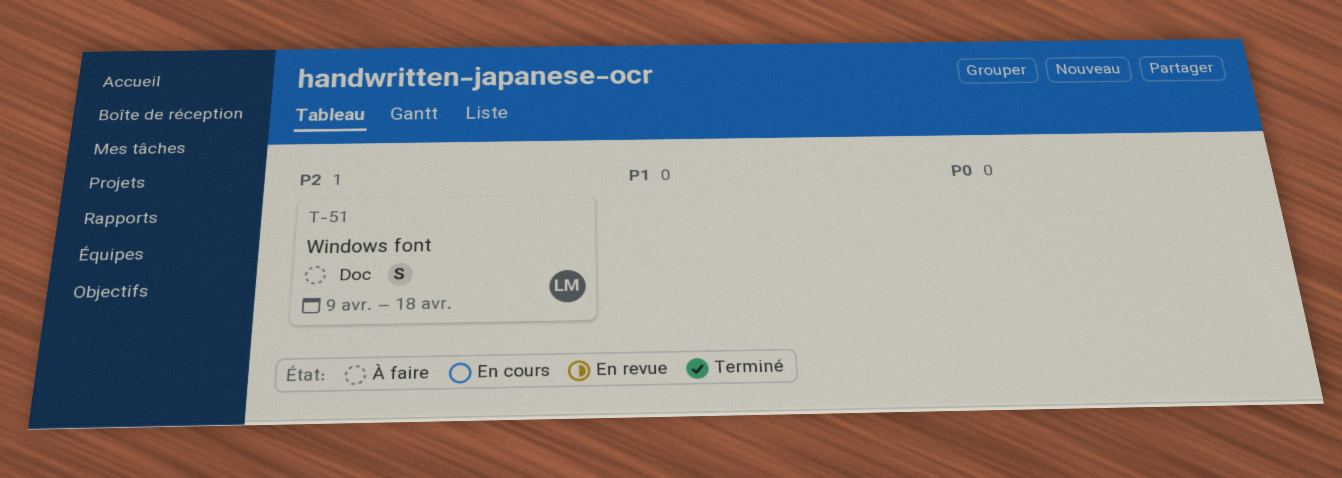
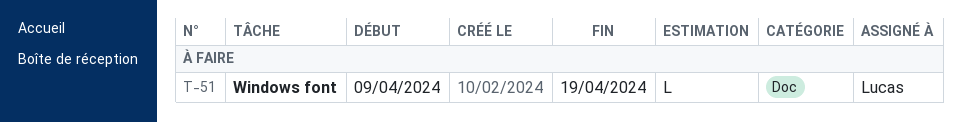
T-51, estimate: S -> L
T-51, due: Apr 18 -> Apr 19

